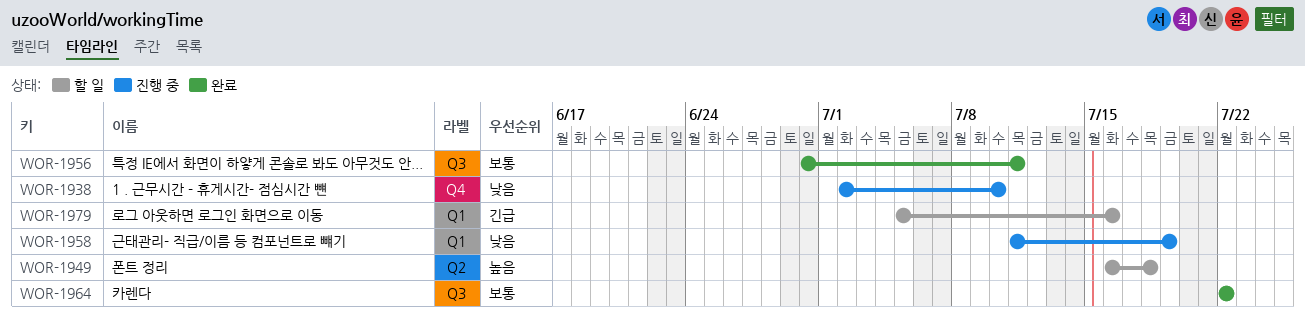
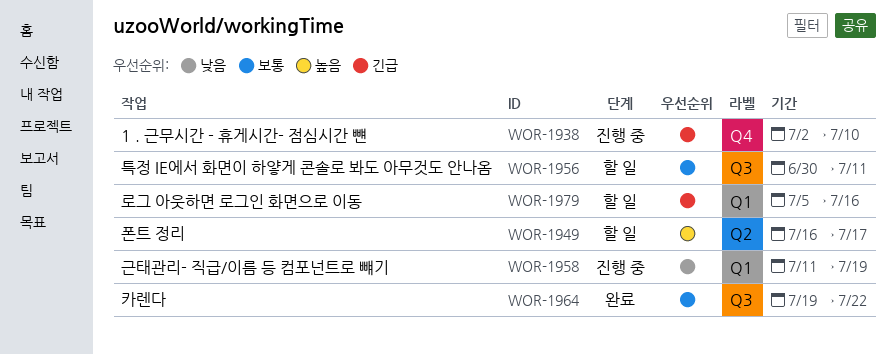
WOR-1938, priority: 낮음 -> 긴급
WOR-1949, due: Jul 18 -> Jul 17
WOR-1956, status: 완료 -> 할 일
WOR-1964, start: Jul 22 -> Jul 19

